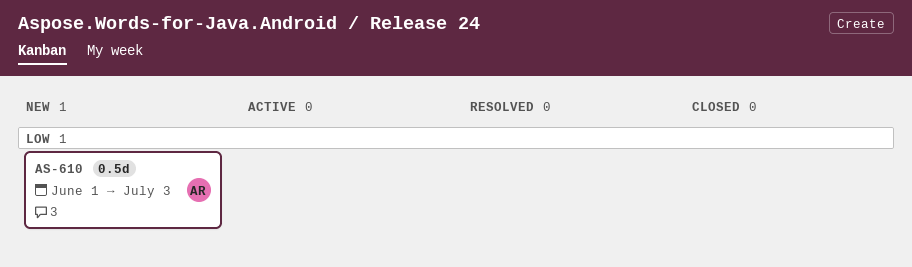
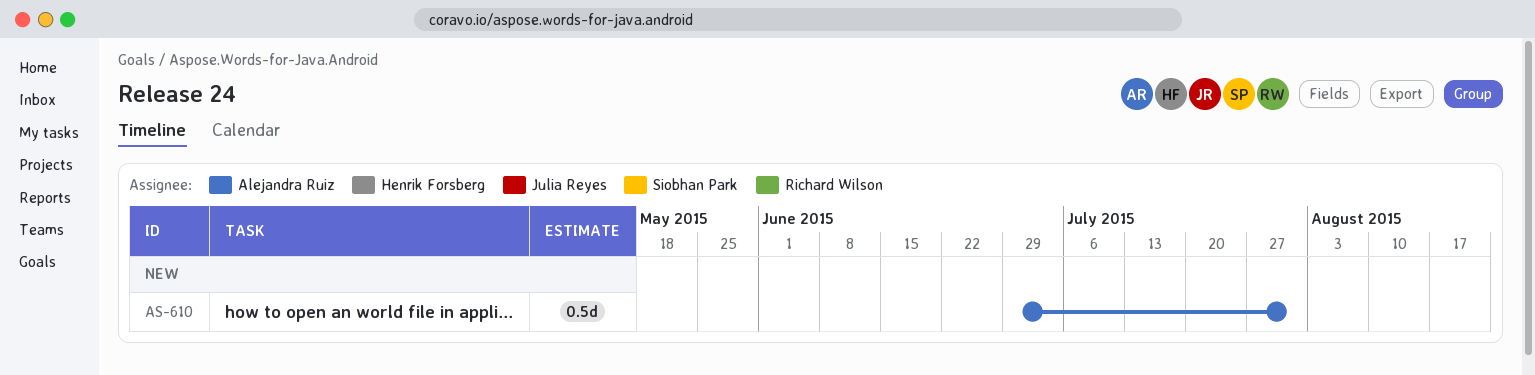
AS-610, start: Jun 1 -> Jun 29
AS-610, due: Jul 3 -> Jul 31

